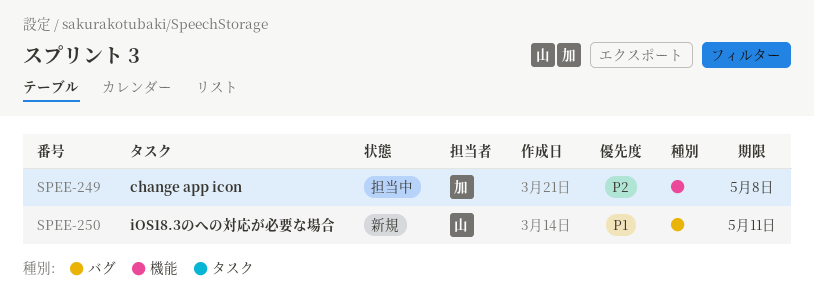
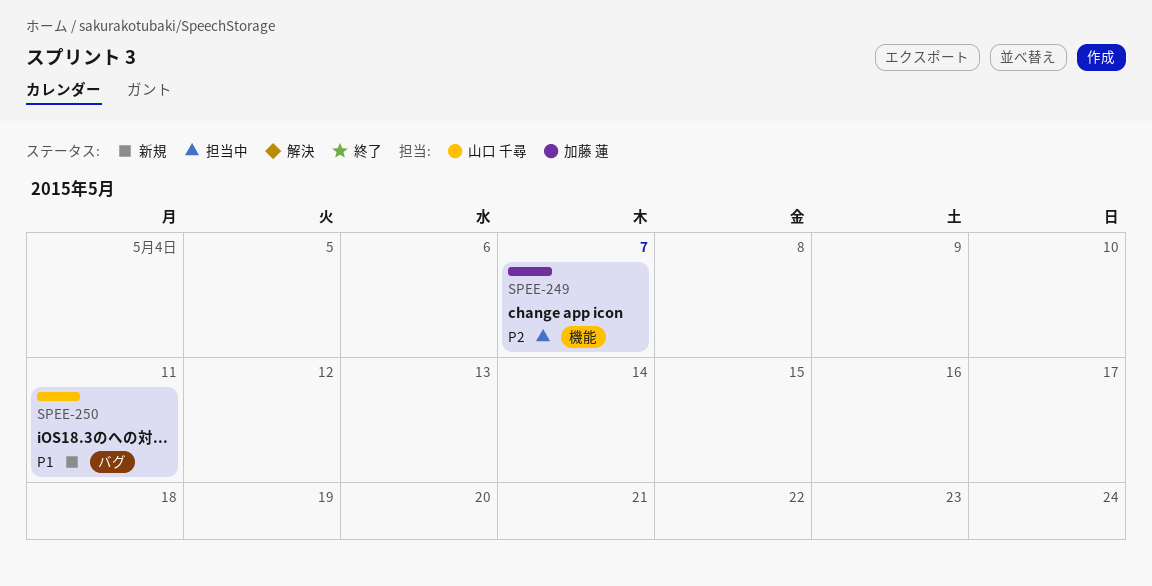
SPEE-249, due: May 8 -> May 7

